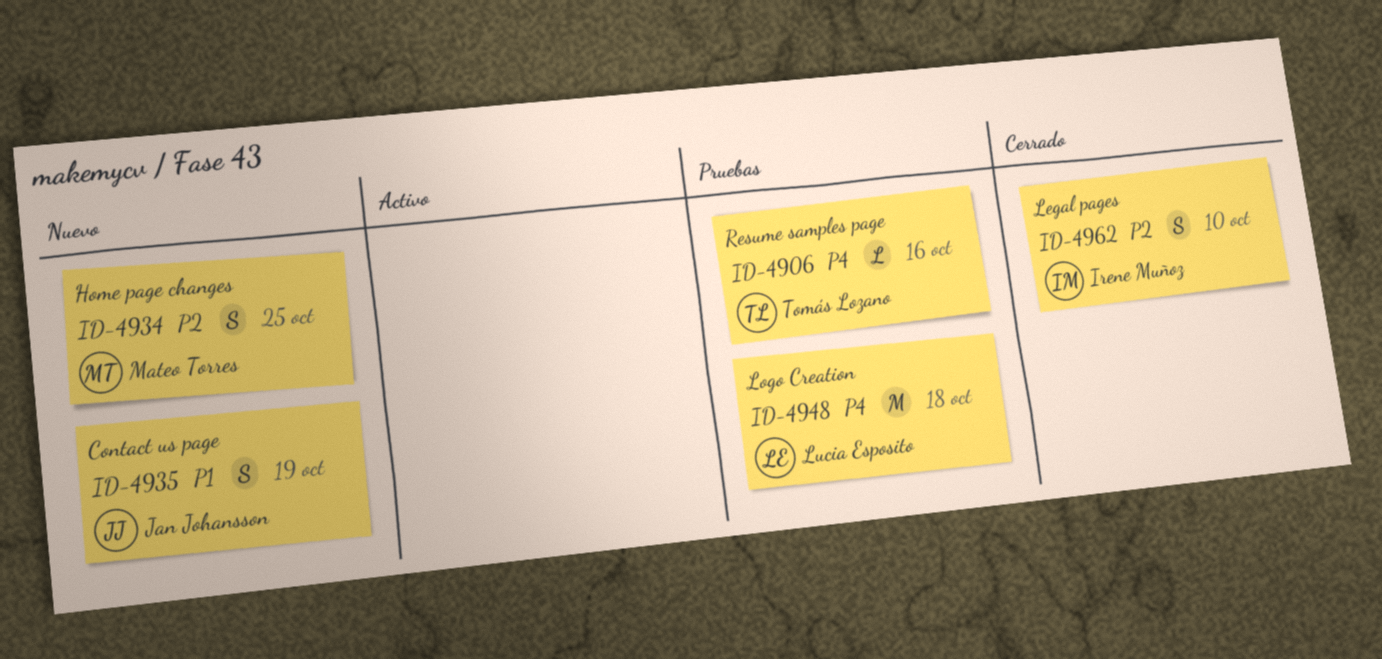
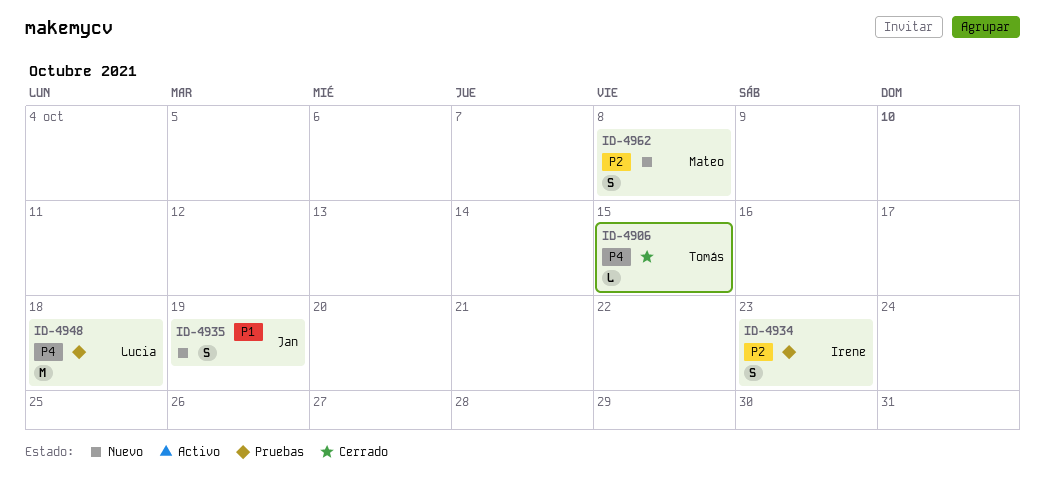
ID-4906, status: Pruebas -> Cerrado
ID-4906, due: Oct 16 -> Oct 15
ID-4934, status: Nuevo -> Pruebas
ID-4934, owner: Mateo Torres -> Irene Muñoz
ID-4934, due: Oct 25 -> Oct 23
ID-4962, status: Cerrado -> Nuevo
ID-4962, owner: Irene Muñoz -> Mateo Torres
ID-4962, due: Oct 10 -> Oct 8

